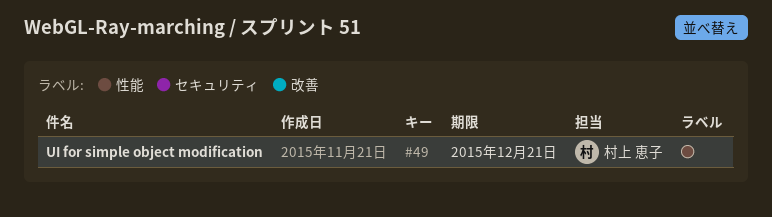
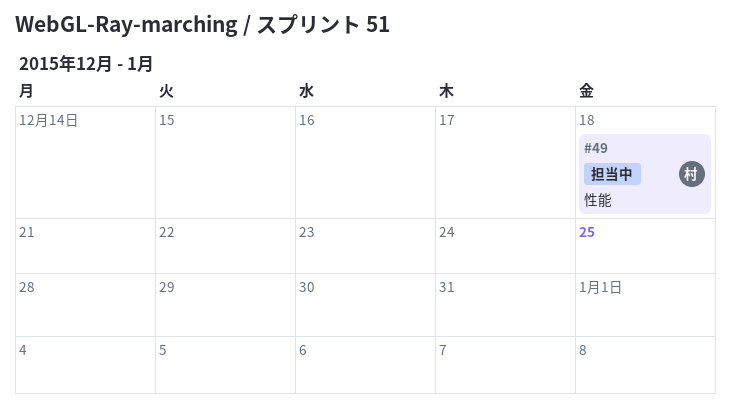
#49, due: Dec 21 -> Dec 18

